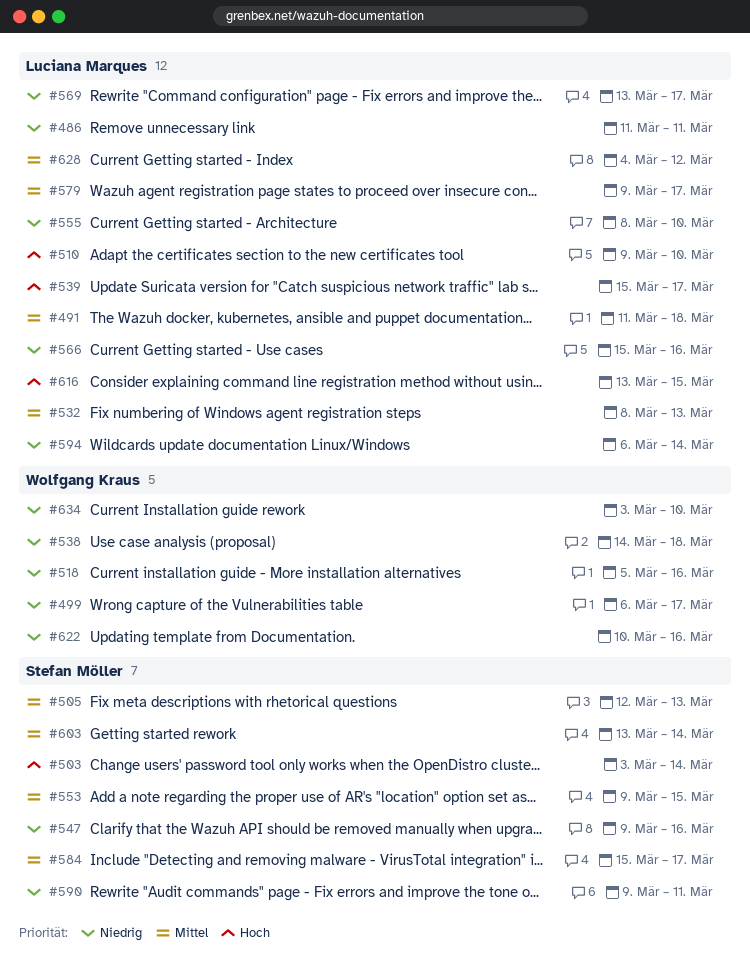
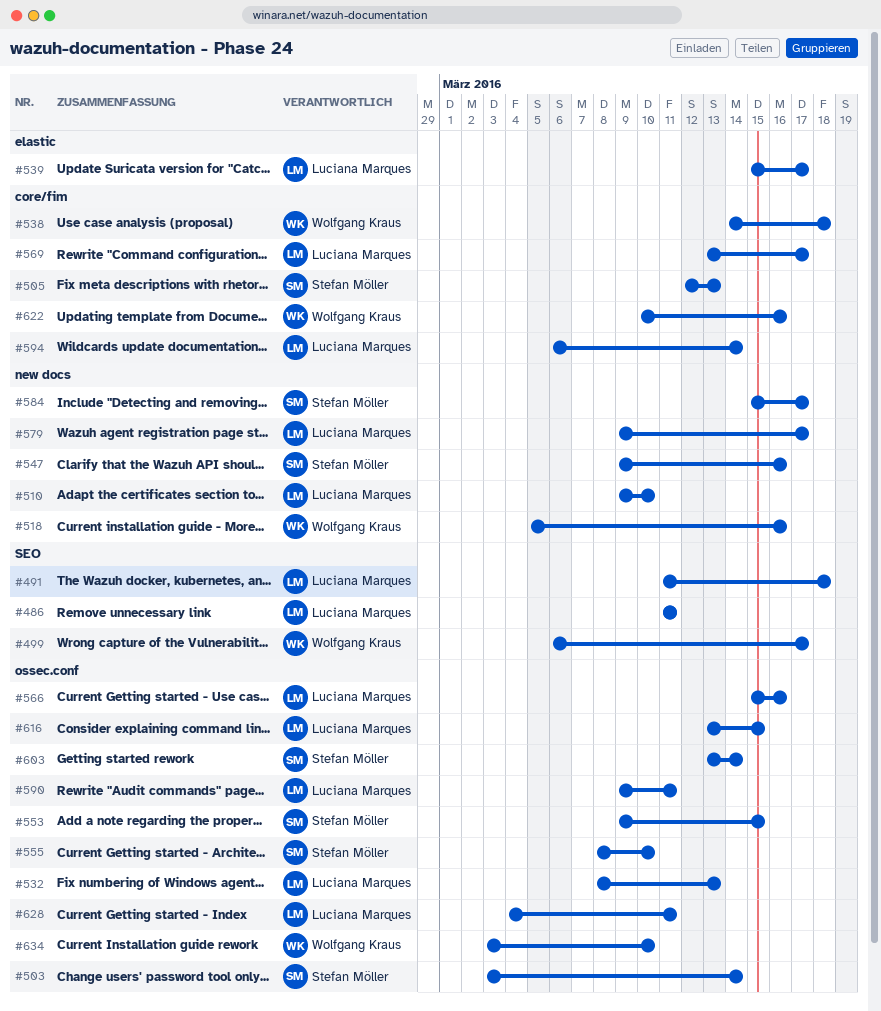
#555, owner: Luciana Marques -> Stefan Möller
#590, owner: Stefan Möller -> Luciana Marques
#628, due: Mar 12 -> Mar 11

